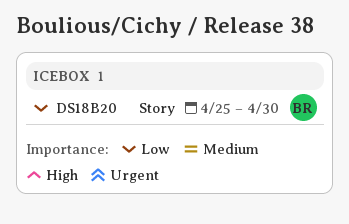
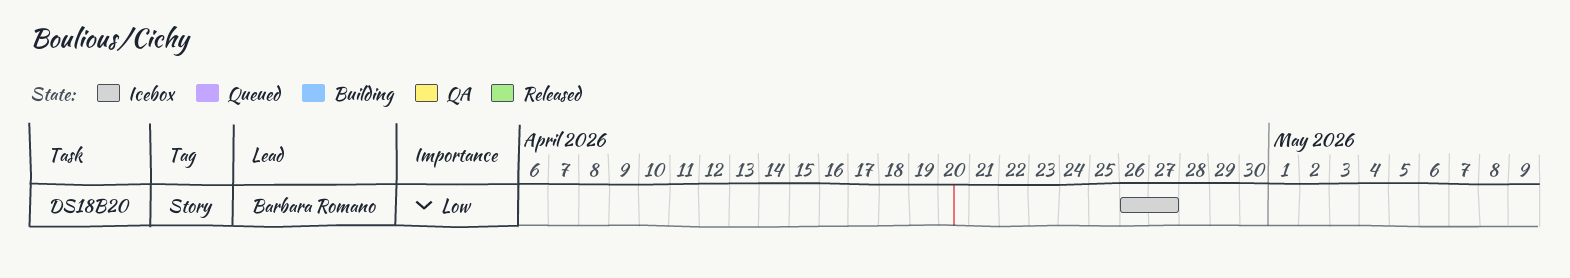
DS18B20, start: Apr 25 -> Apr 26
DS18B20, due: Apr 30 -> Apr 27

